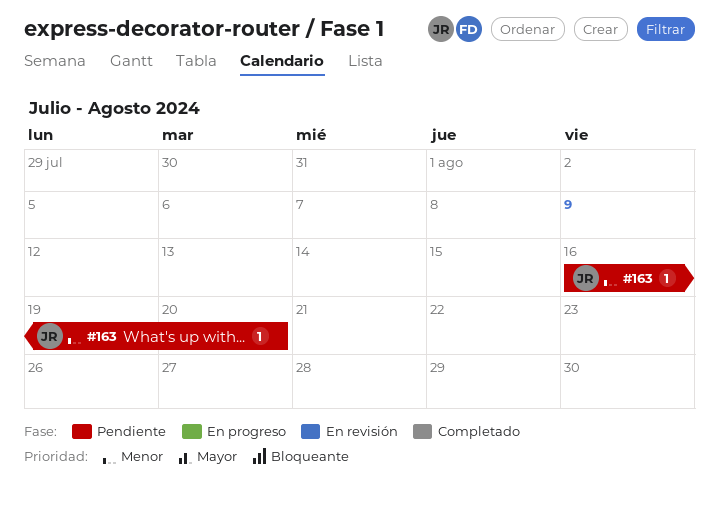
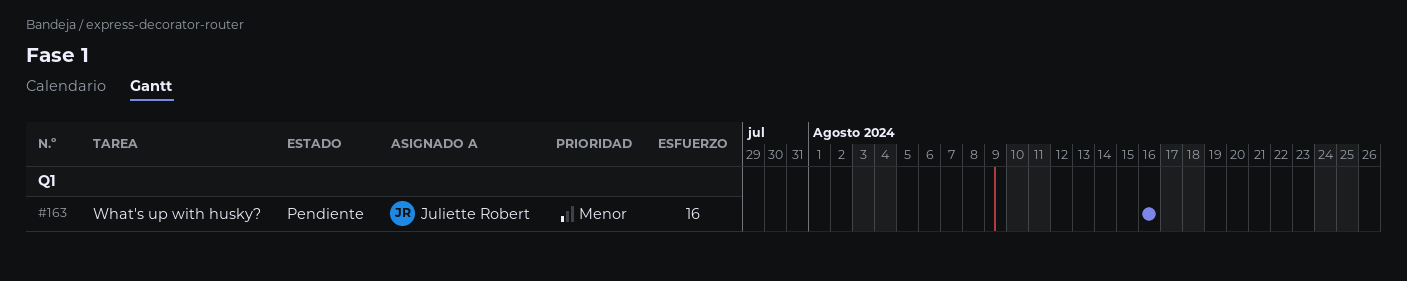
#163, estimate: 1 -> 16
#163, due: Aug 20 -> Aug 16

